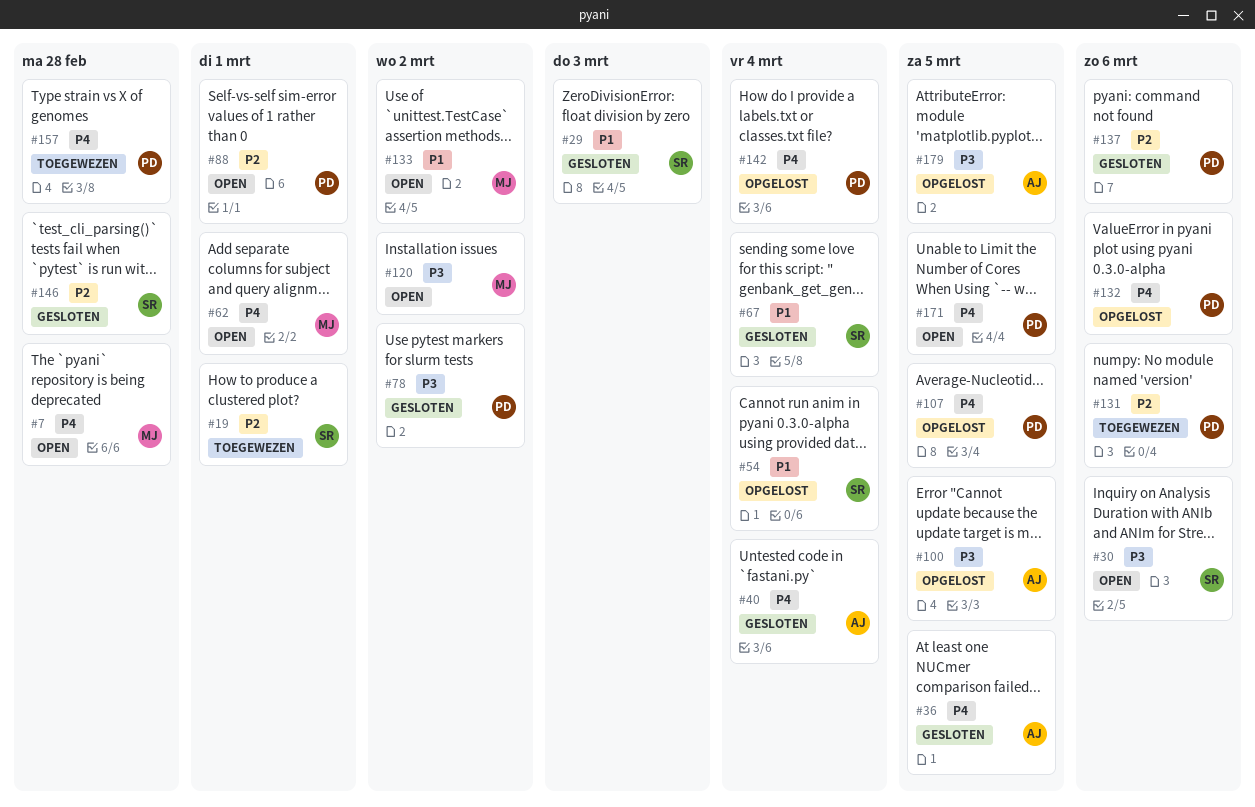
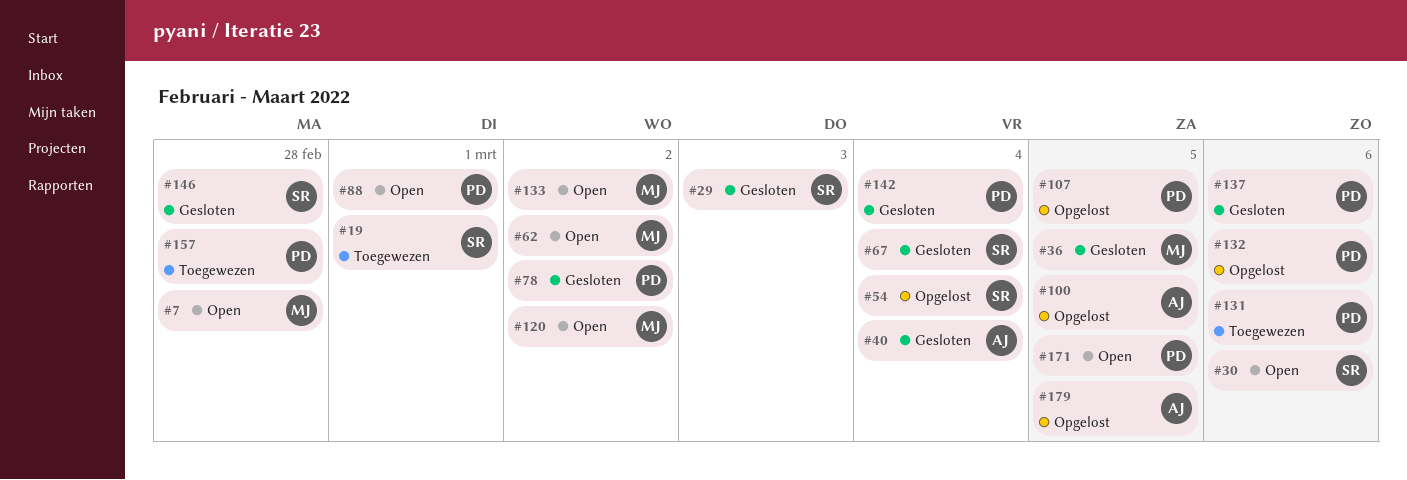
#36, owner: AJ -> MJ
#62, due: Mar 1 -> Mar 2
#142, status: Opgelost -> Gesloten

